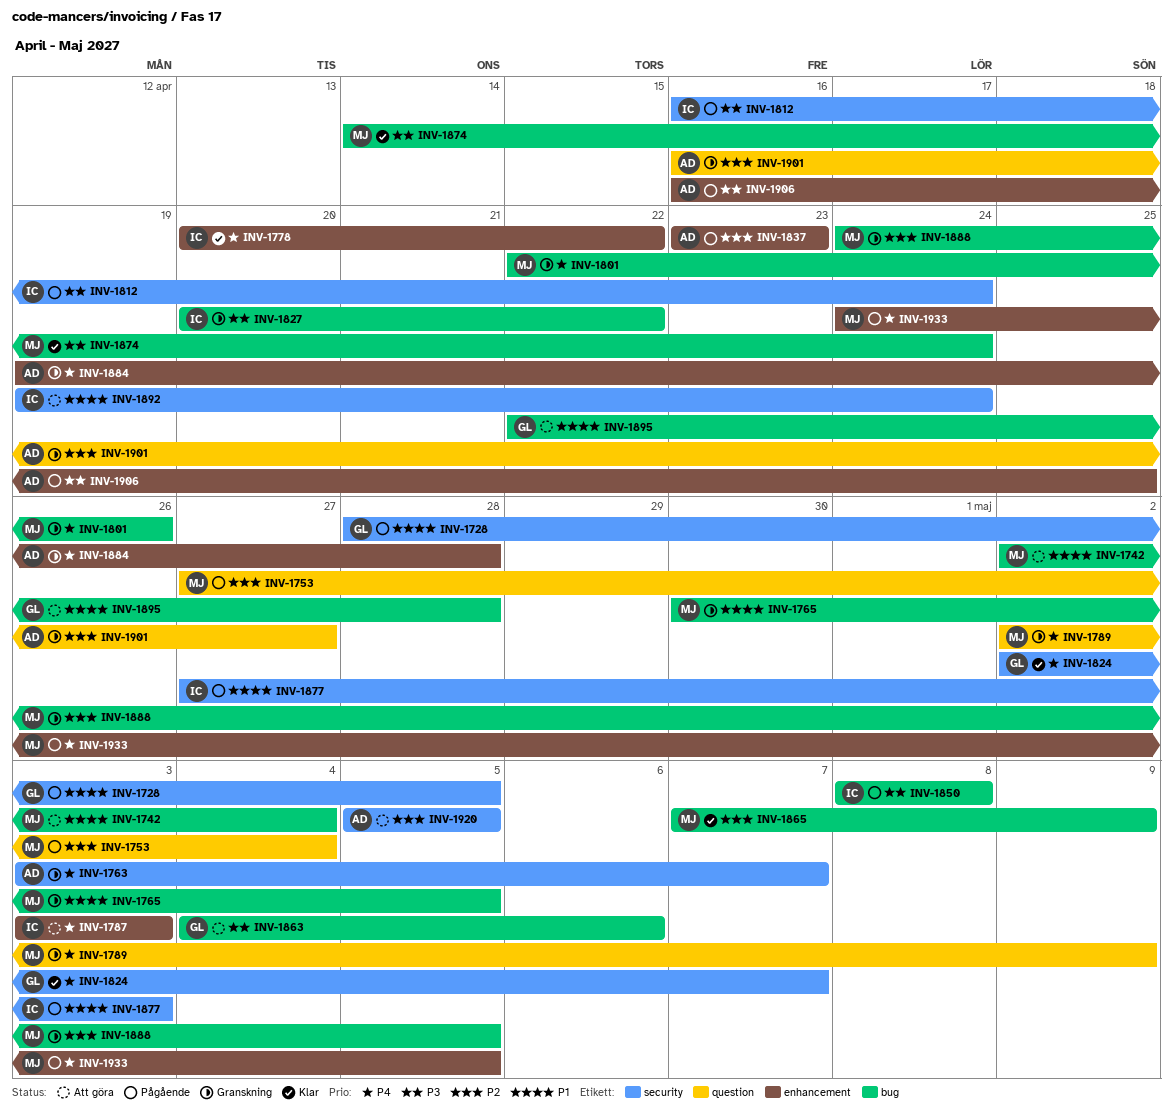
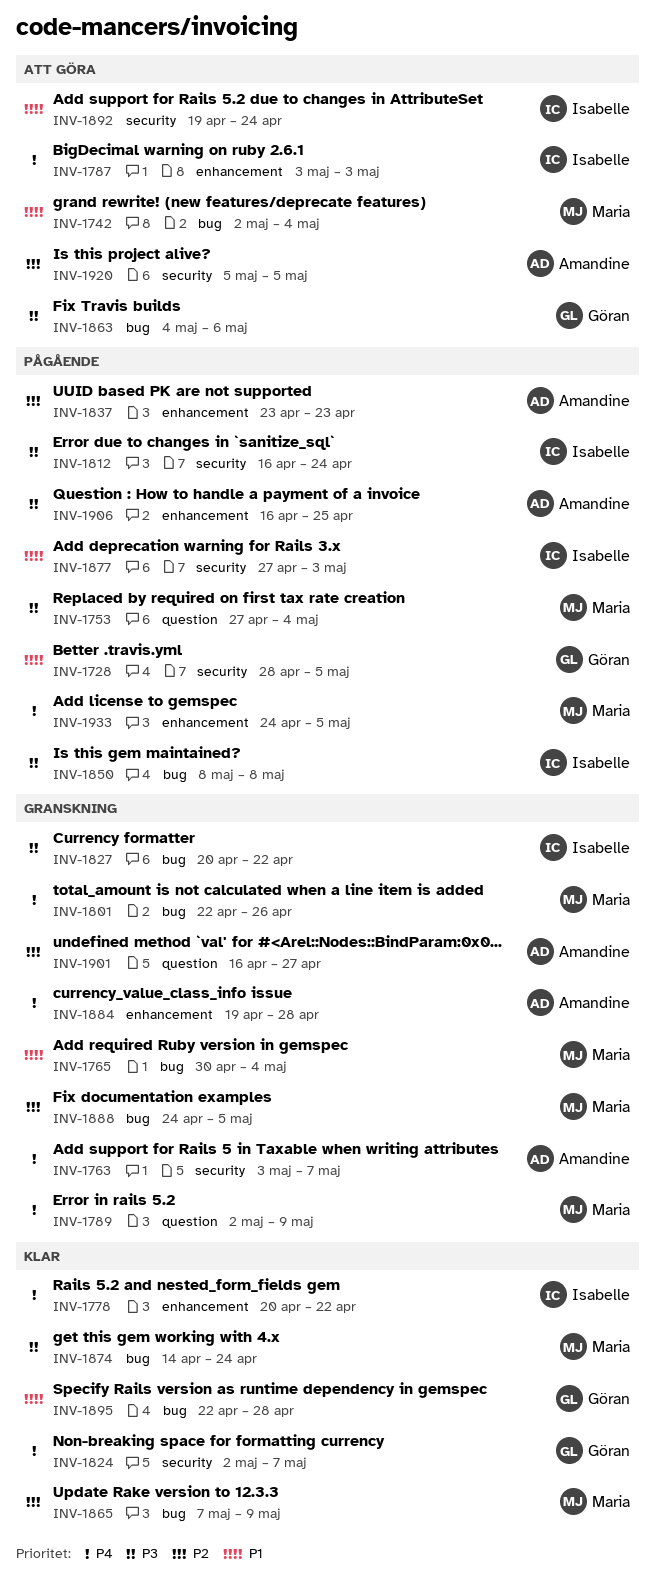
INV-1753, priority: P2 -> P3
INV-1765, due: May 5 -> May 4
INV-1895, status: Att göra -> Klar

